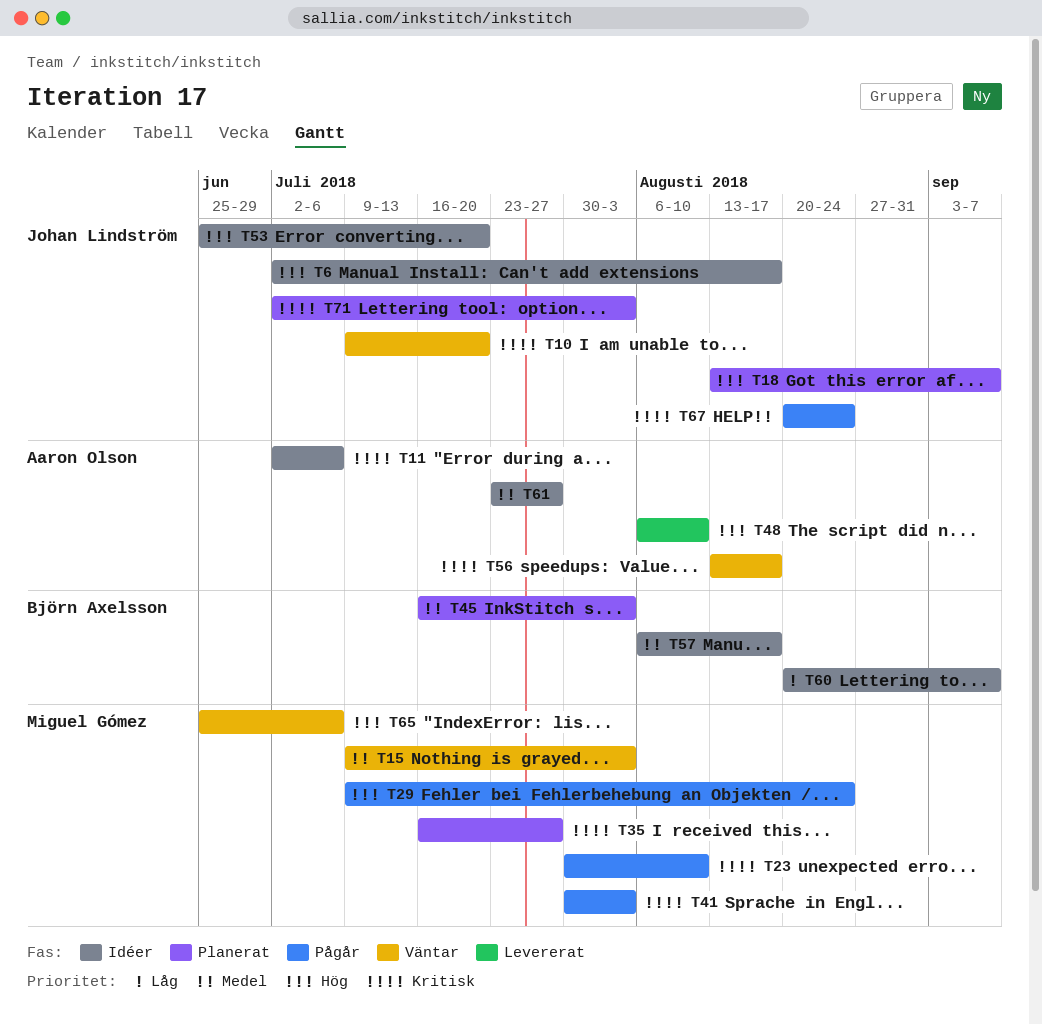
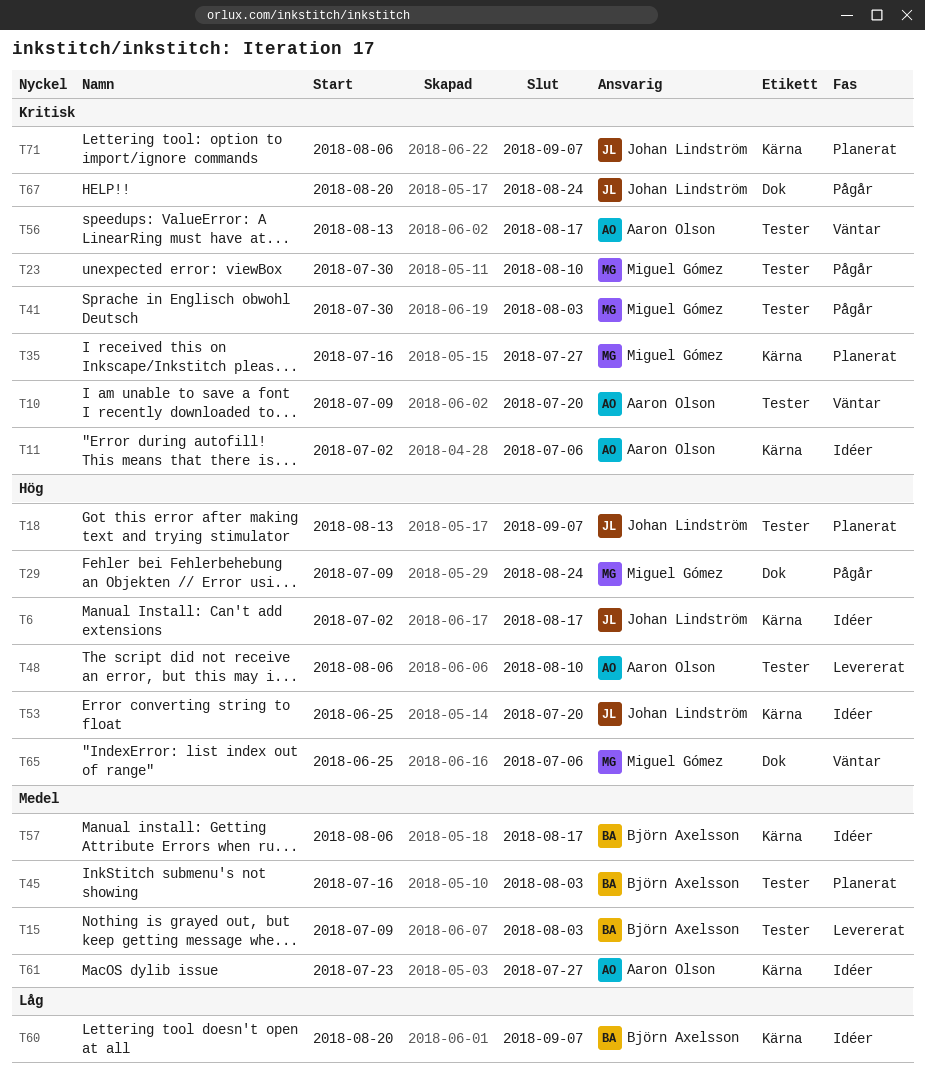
T10, owner: Johan Lindström -> Aaron Olson
T15, status: Väntar -> Levererat
T15, owner: Miguel Gómez -> Björn Axelsson
T71, start: Jul 2 -> Aug 6
T71, due: Aug 3 -> Sep 7

